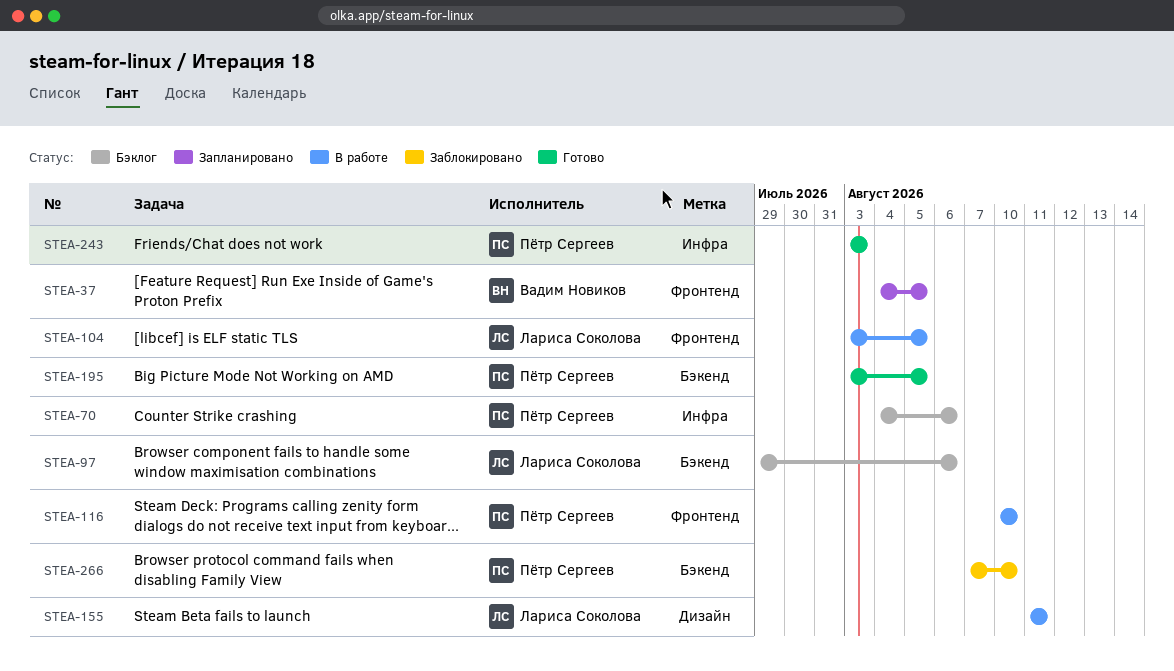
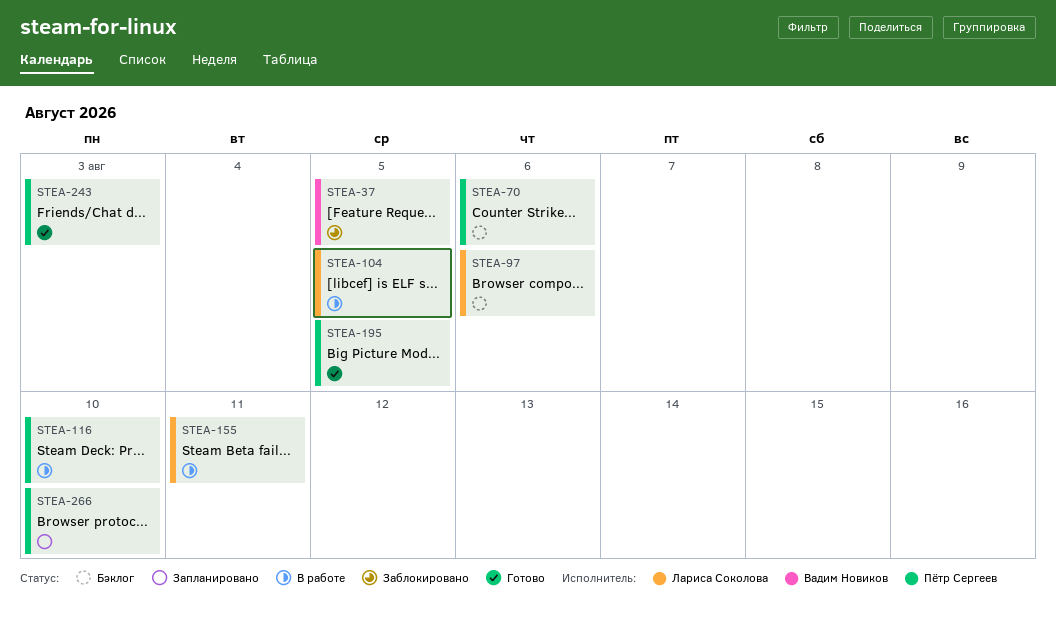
STEA-37, status: Запланировано -> Заблокировано
STEA-266, status: Заблокировано -> Запланировано

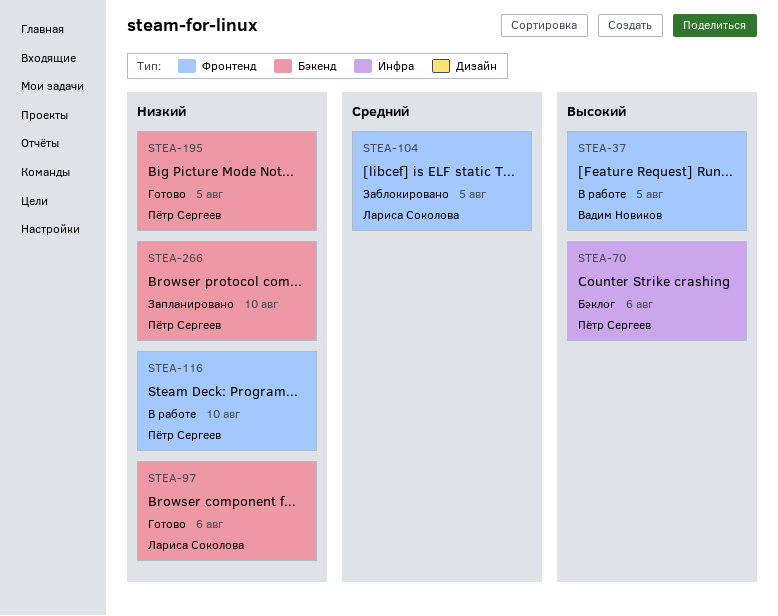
STEA-37, status: Заблокировано -> В работе
STEA-97, status: Бэклог -> Готово
STEA-104, status: В работе -> Заблокировано
STEA-155: present -> none
STEA-243: present -> none

